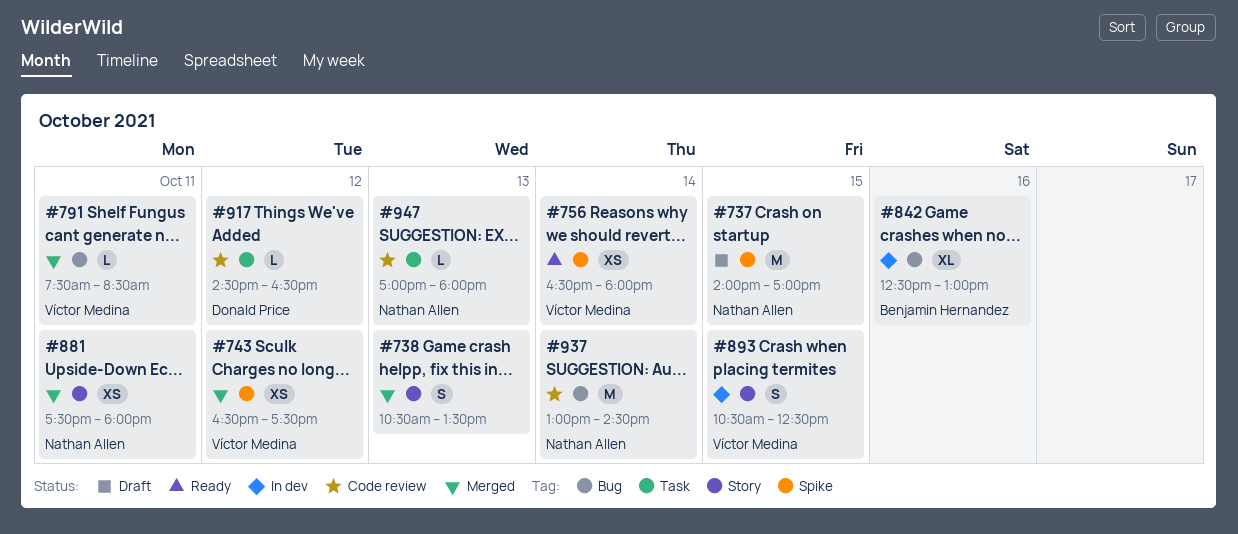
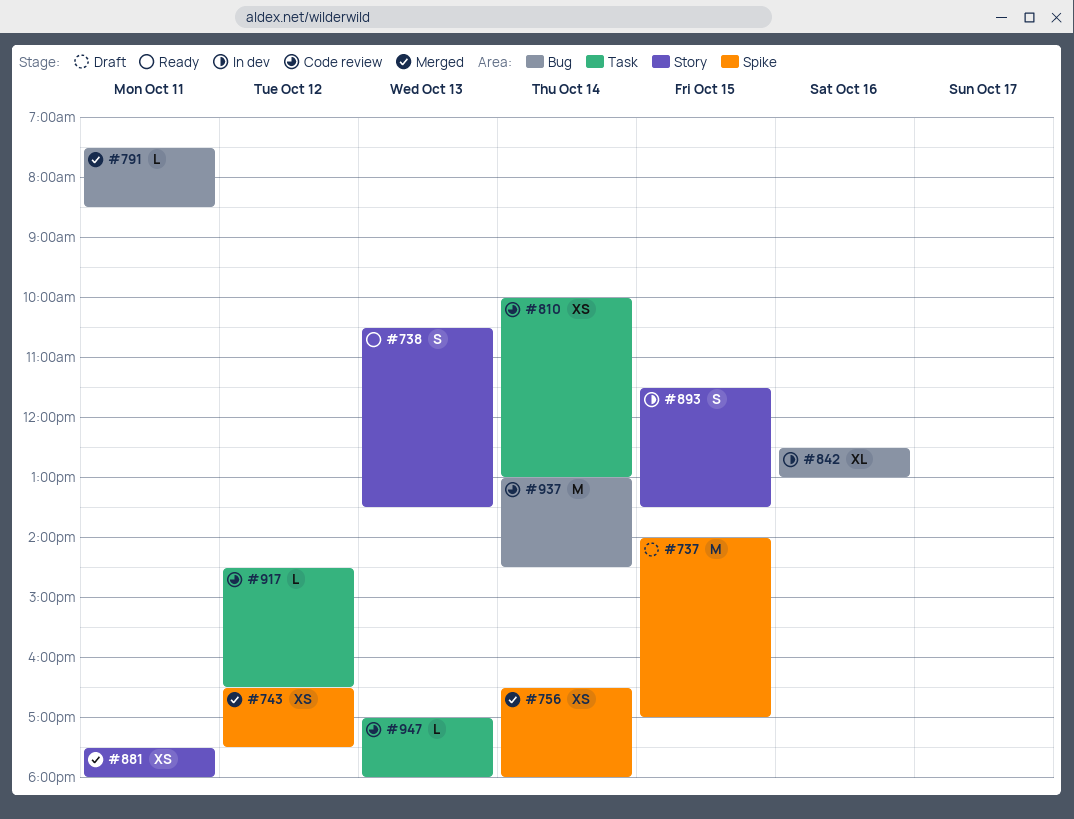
#738, status: Merged -> Ready
#756, status: Ready -> Merged
#810: none -> present
#893, begins: 10:30 -> 11:30
#893, ends: 12:30 -> 13:30

